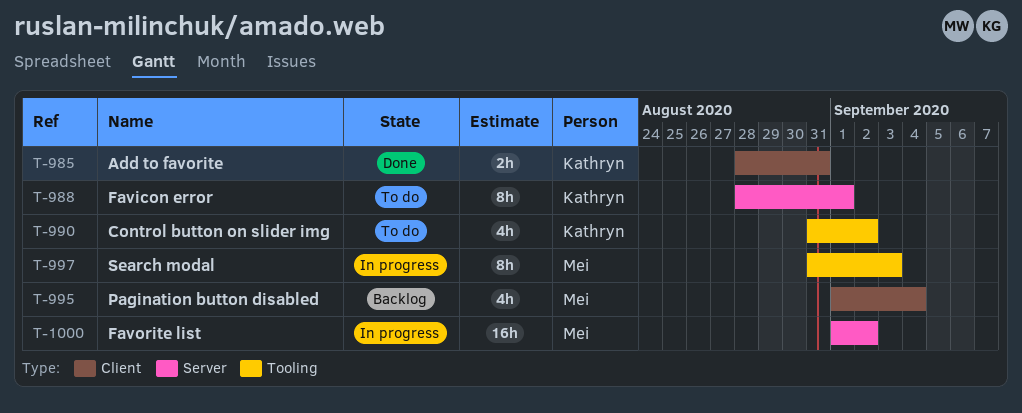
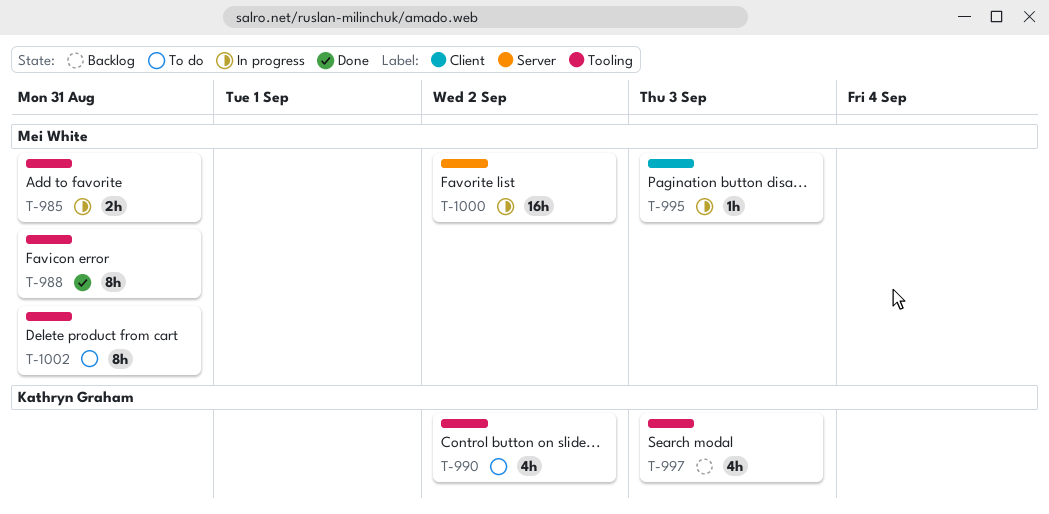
T-985, status: Done -> In progress
T-985, owner: Kathryn Graham -> Mei White
T-985, label: Client -> Tooling
T-988, status: To do -> Done
T-988, owner: Kathryn Graham -> Mei White
T-988, label: Server -> Tooling
T-988, due: Sep 1 -> Aug 31
T-995, status: Backlog -> In progress
T-995, estimate: 4h -> 1h
T-995, due: Sep 4 -> Sep 3
T-997, status: In progress -> Backlog
T-997, owner: Mei White -> Kathryn Graham
T-997, estimate: 8h -> 4h
T-1002: none -> present

